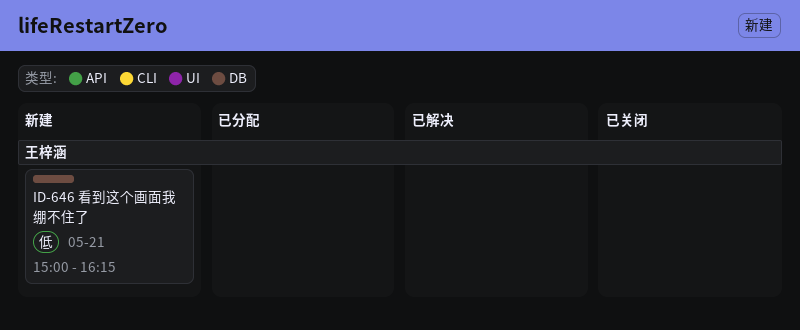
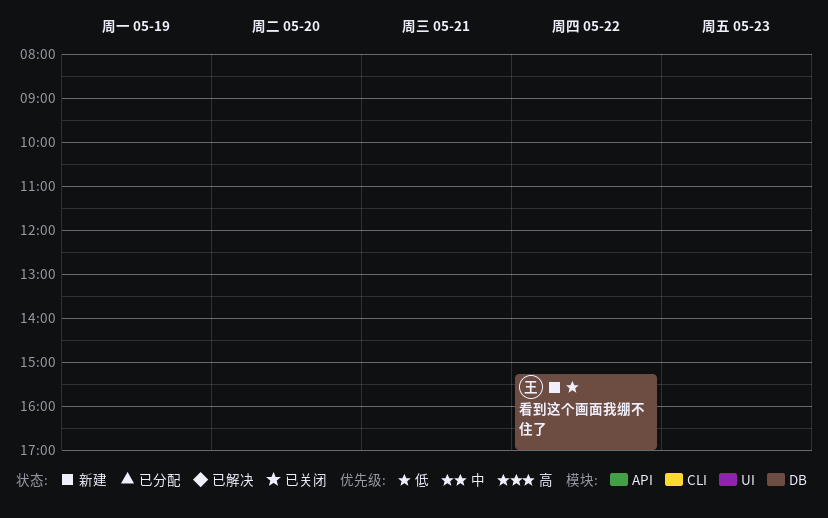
看到这个画面我绷不住了, day: May 21 -> May 22
看到这个画面我绷不住了, begins: 15:00 -> 15:15
看到这个画面我绷不住了, ends: 16:15 -> 17:00

